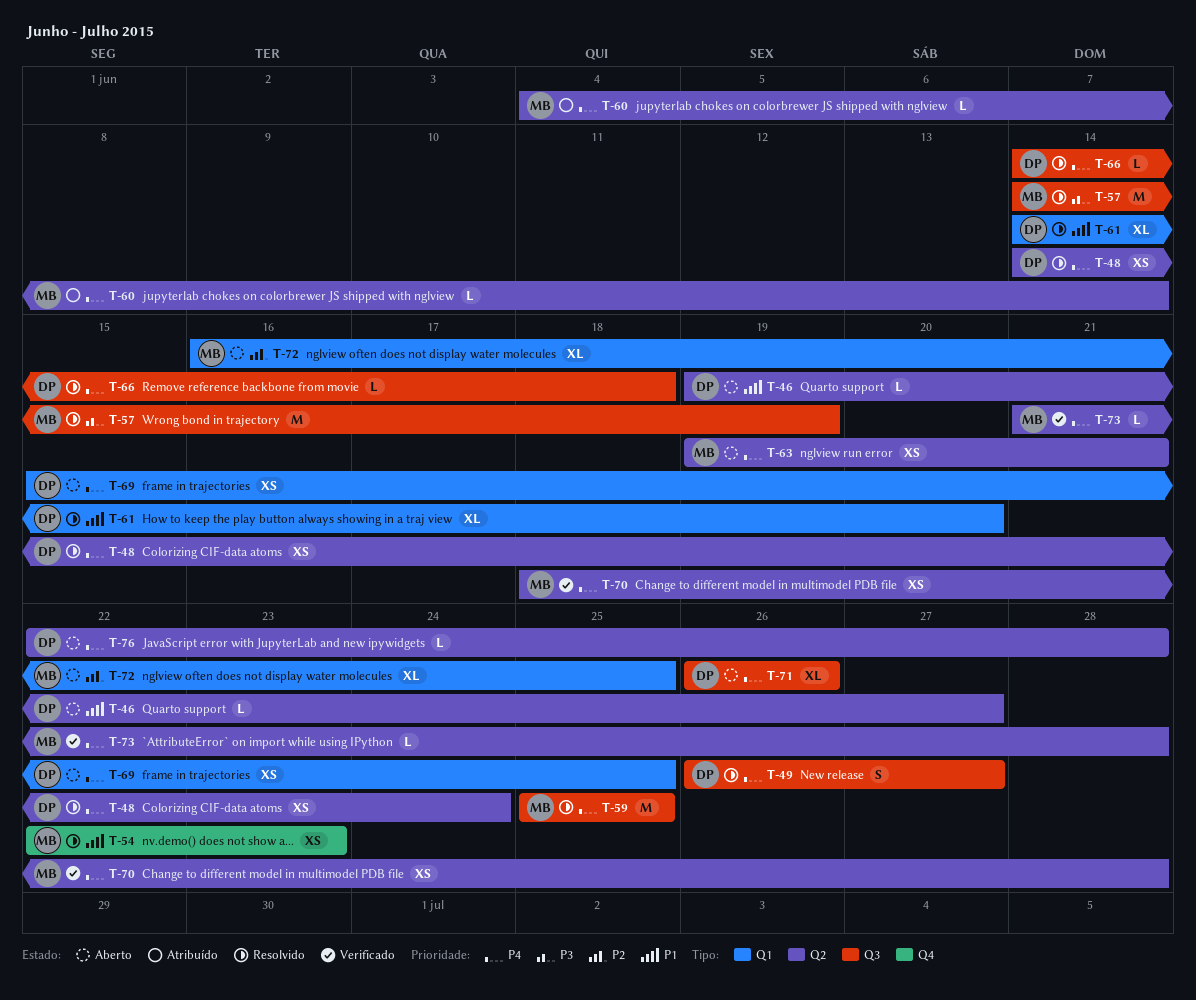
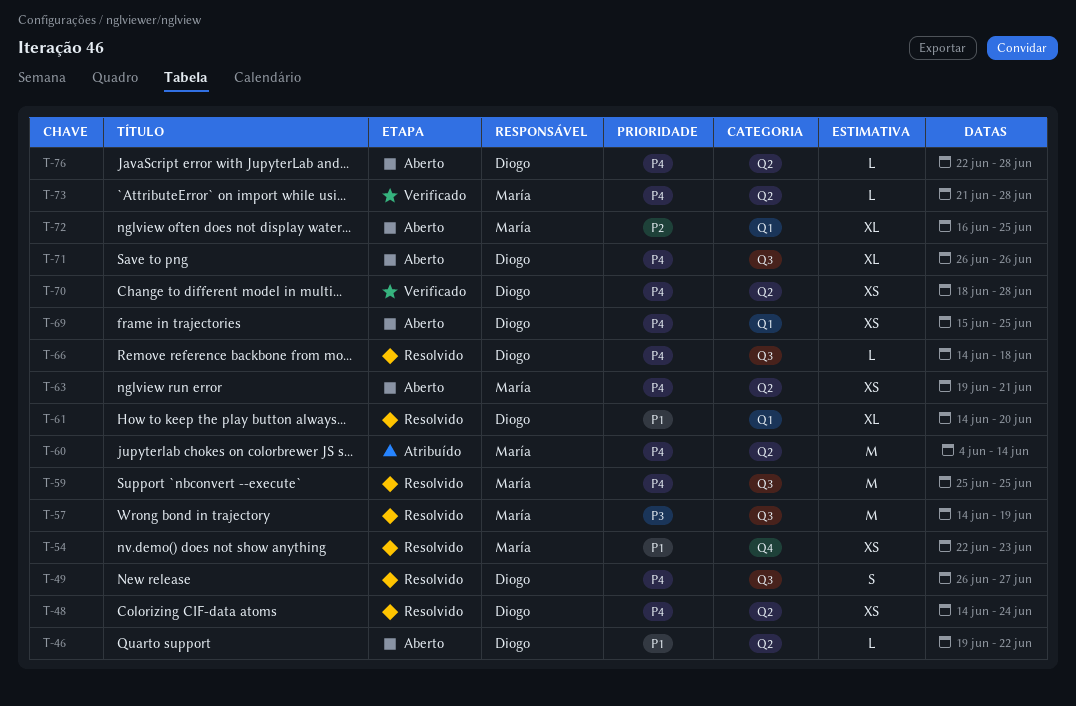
T-46, due: Jun 27 -> Jun 22
T-60, estimate: L -> M
T-70, owner: María -> Diogo

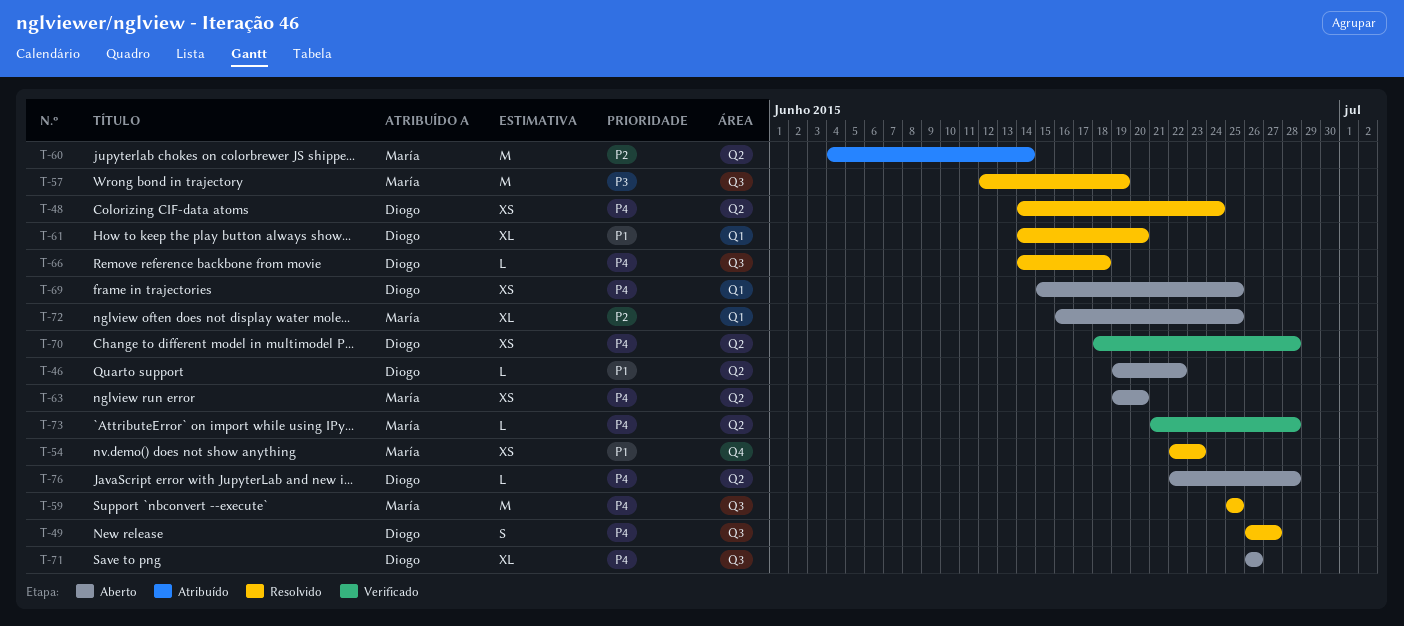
T-57, start: Jun 14 -> Jun 12
T-60, priority: P4 -> P2
T-63, due: Jun 21 -> Jun 20

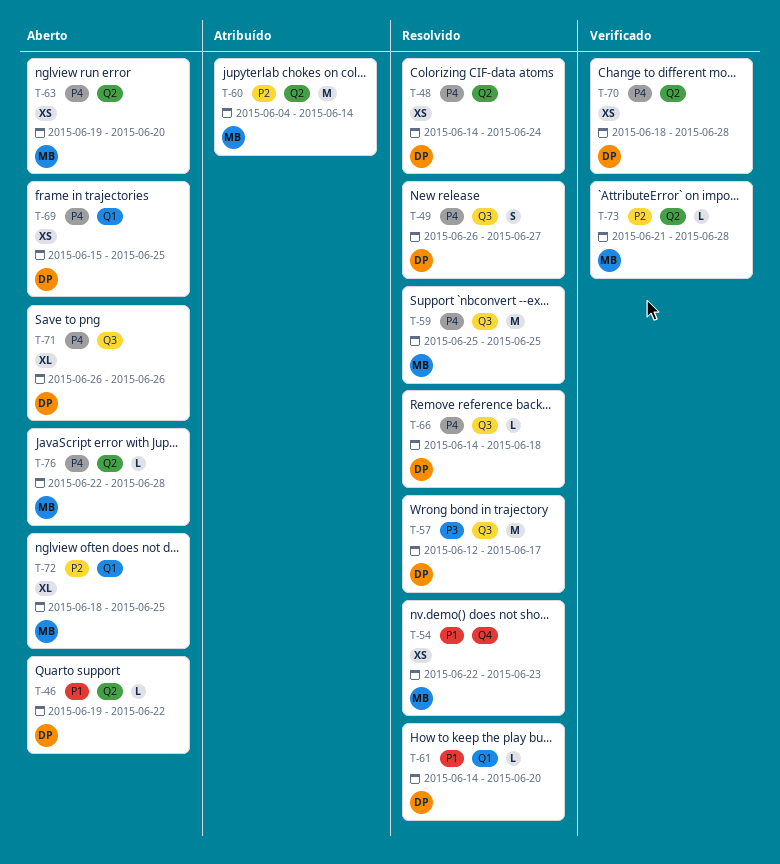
T-57, owner: María -> Diogo
T-57, due: Jun 19 -> Jun 17
T-61, estimate: XL -> L
T-72, start: Jun 16 -> Jun 18
T-73, priority: P4 -> P2
T-76, owner: Diogo -> María

